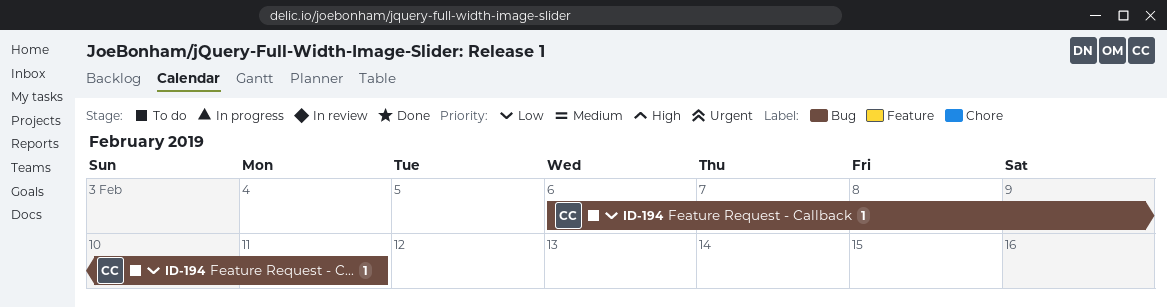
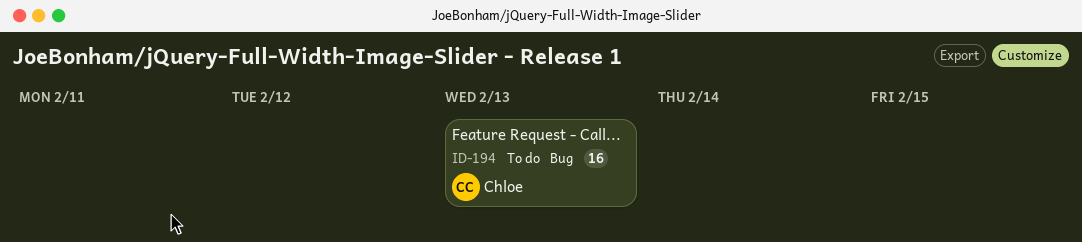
ID-194, estimate: 1 -> 16
ID-194, due: Feb 11 -> Feb 13

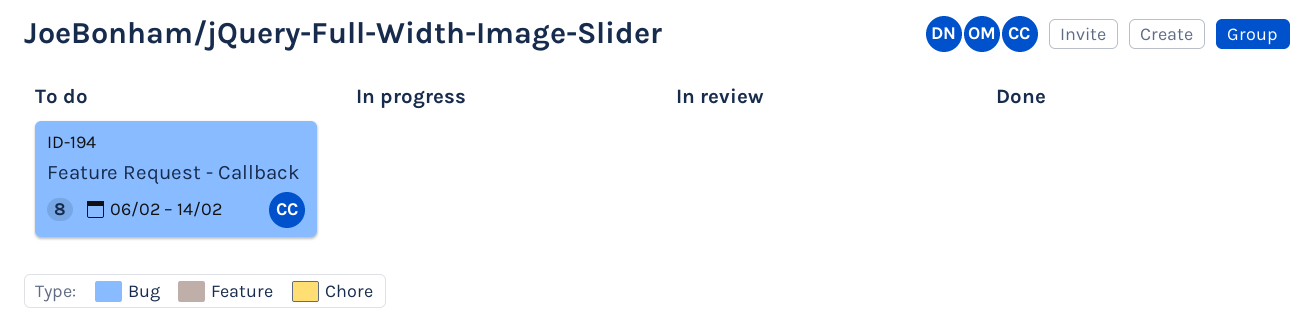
ID-194, estimate: 16 -> 8
ID-194, due: Feb 13 -> Feb 14

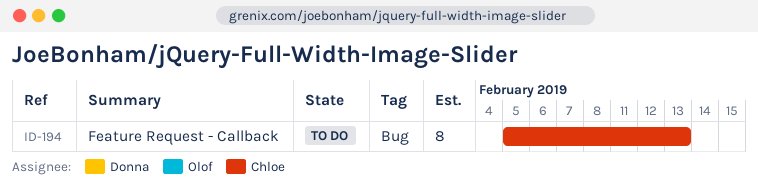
ID-194, start: Feb 6 -> Feb 5
ID-194, due: Feb 14 -> Feb 13

